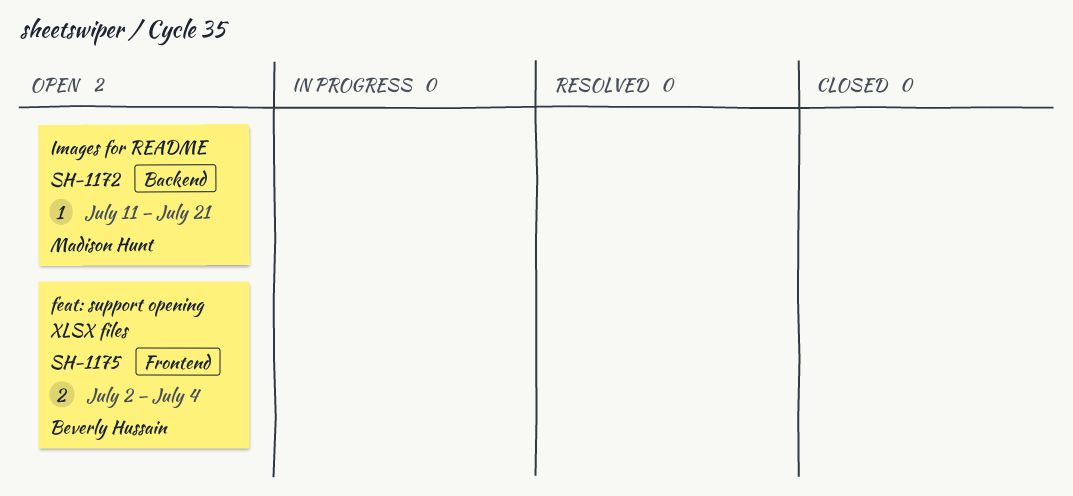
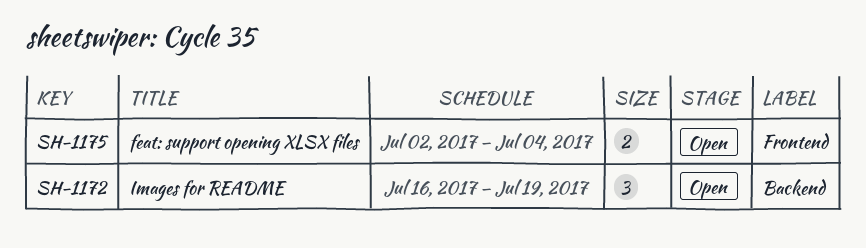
SH-1172, estimate: 1 -> 3
SH-1172, start: Jul 11 -> Jul 16
SH-1172, due: Jul 21 -> Jul 19

